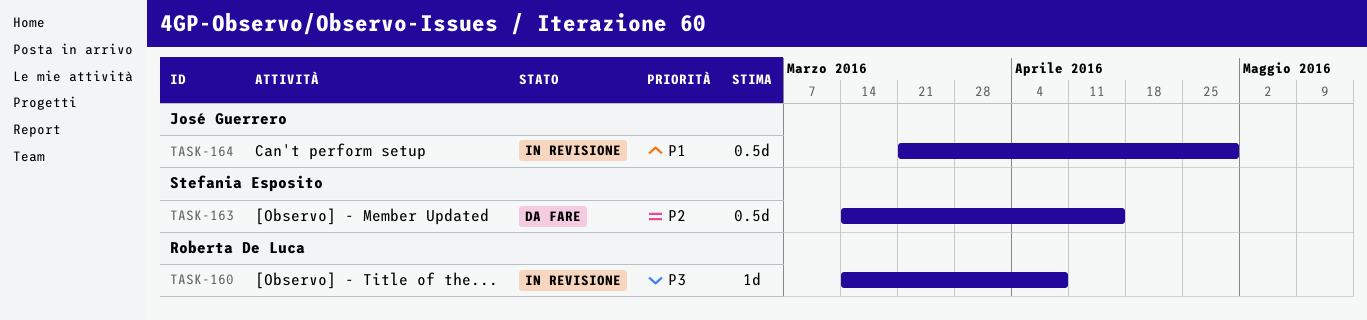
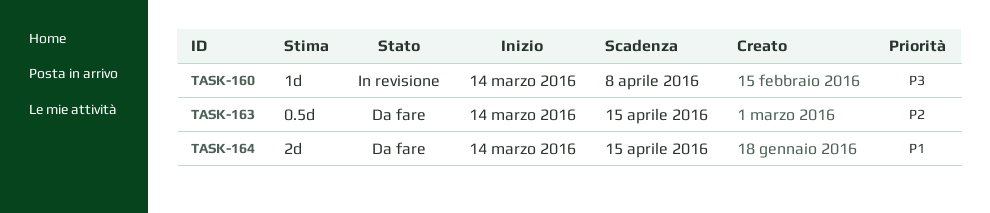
TASK-164, status: In revisione -> Da fare
TASK-164, estimate: 0.5d -> 2d
TASK-164, start: Mar 21 -> Mar 14
TASK-164, due: Apr 29 -> Apr 15

